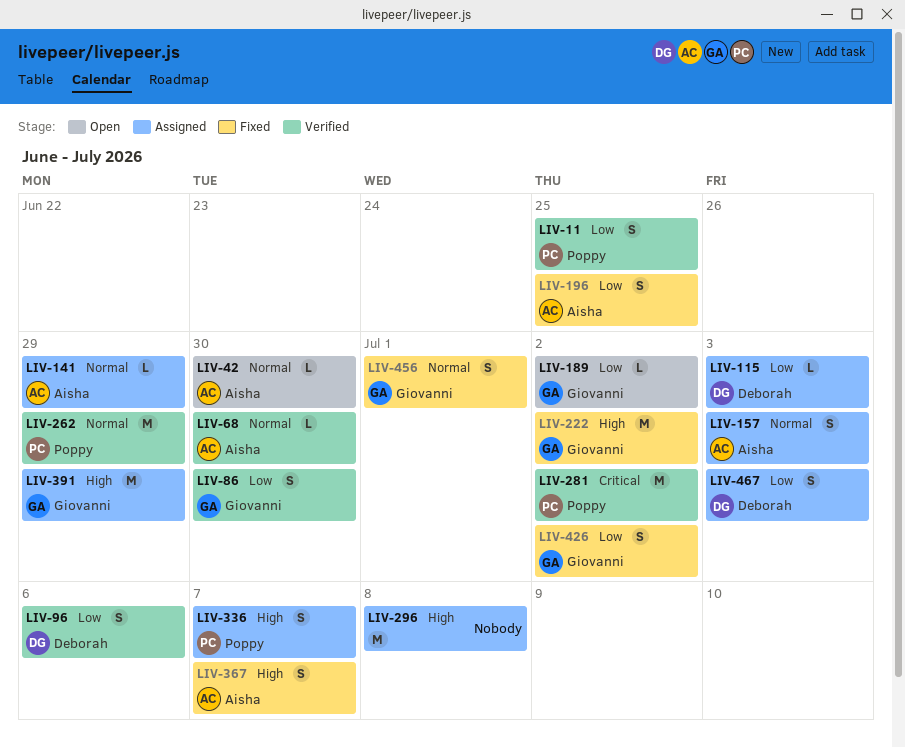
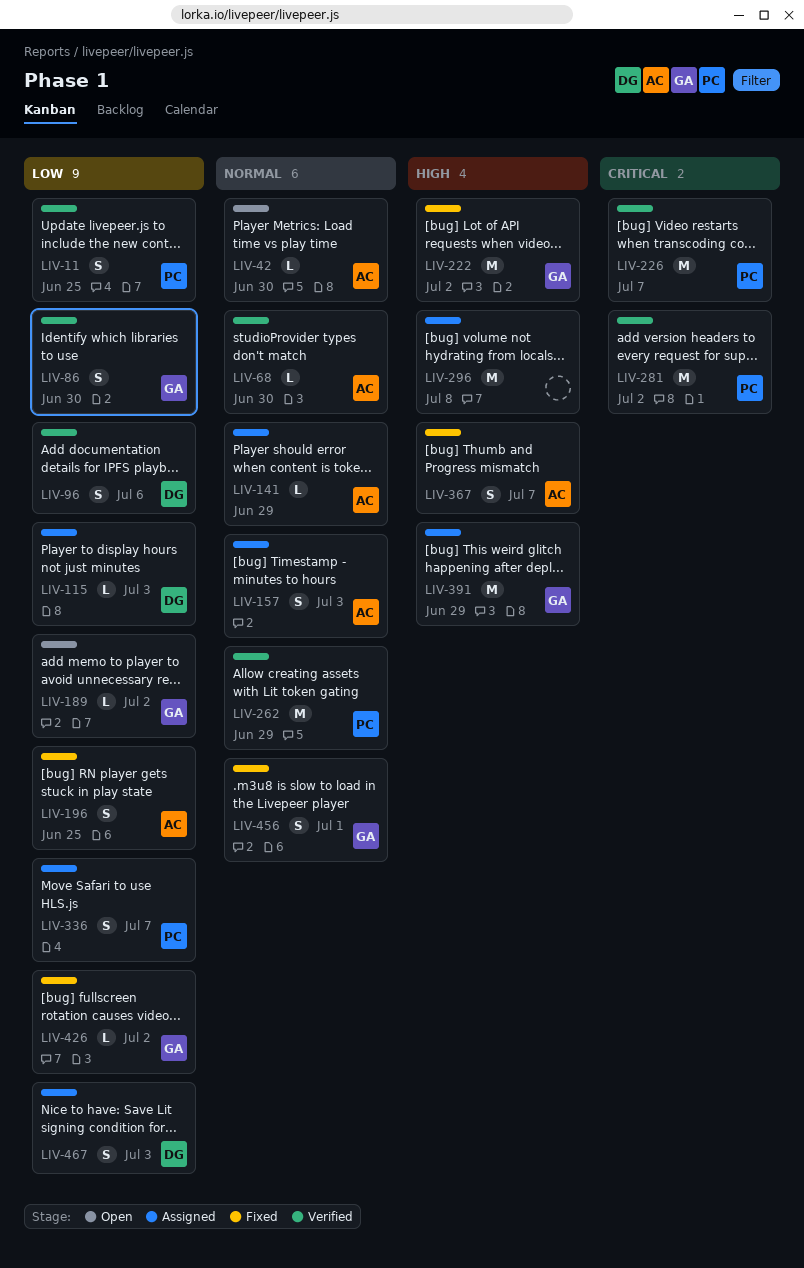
LIV-226: none -> present
LIV-336, priority: High -> Low
LIV-426, estimate: S -> L

